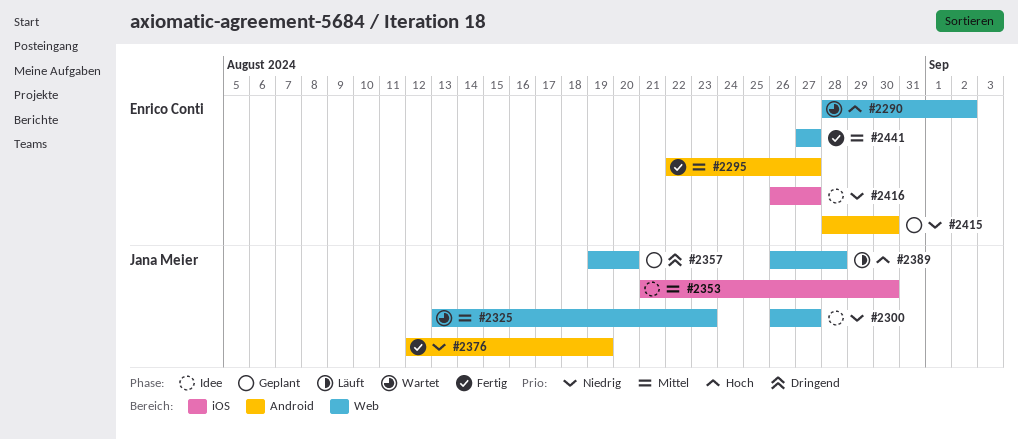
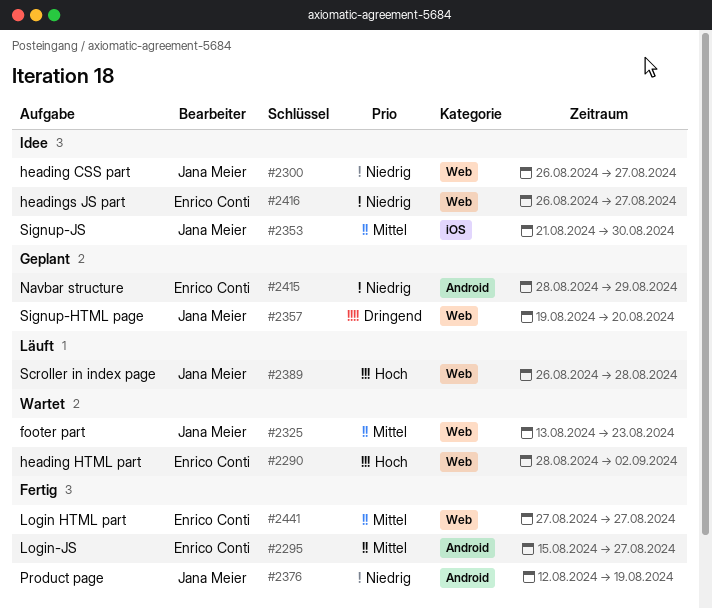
#2295, start: Aug 22 -> Aug 15
#2415, due: Aug 30 -> Aug 29
#2416, label: iOS -> Web

